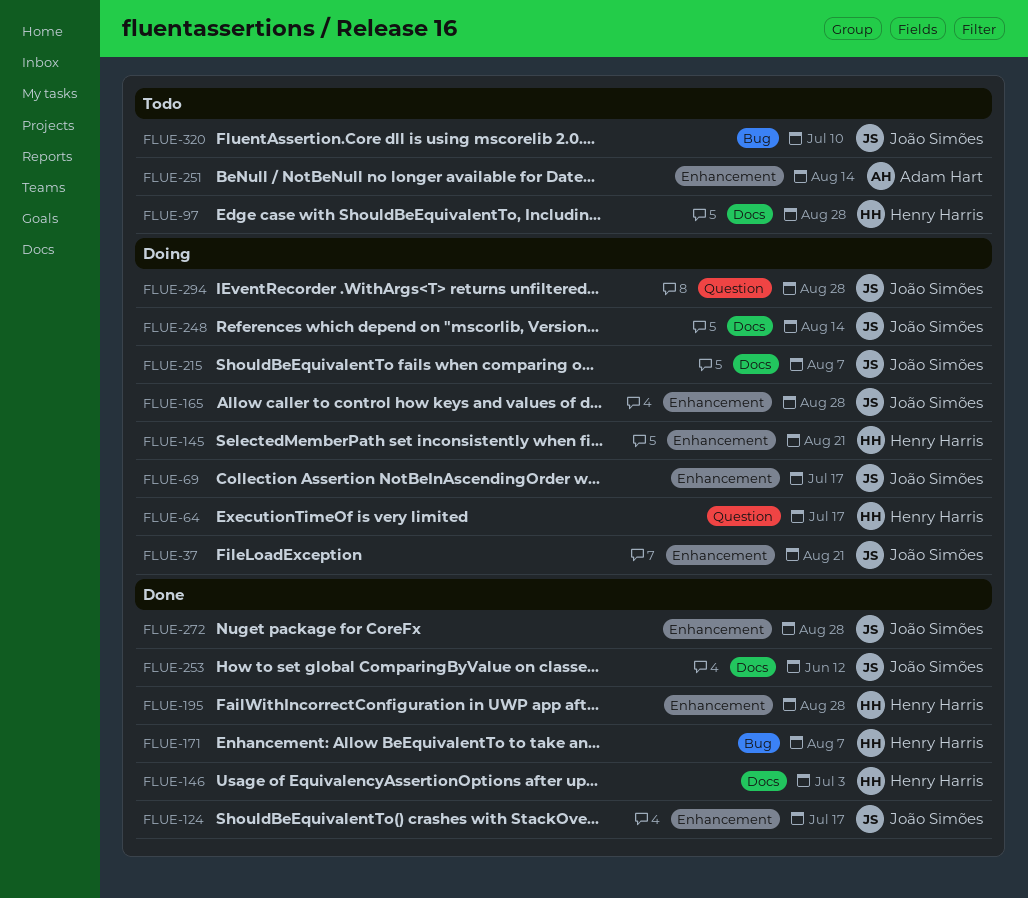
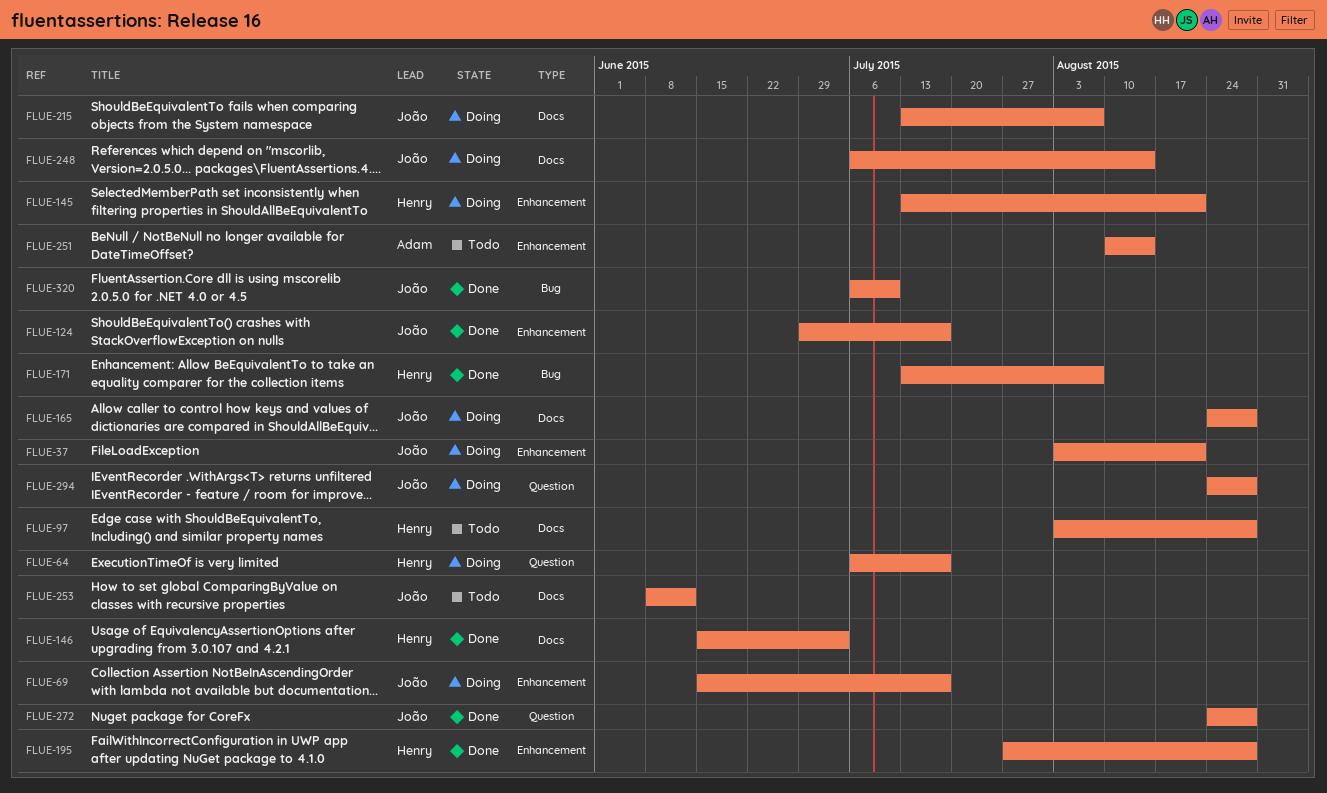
FLUE-165, label: Enhancement -> Docs
FLUE-253, status: Done -> Todo
FLUE-272, label: Enhancement -> Question
FLUE-320, status: Todo -> Done

